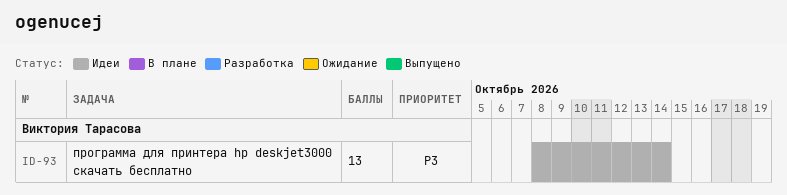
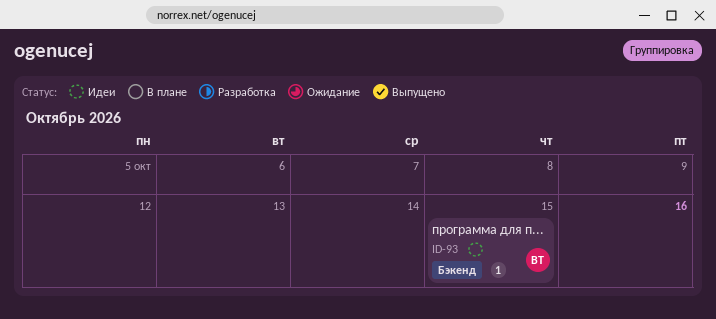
ID-93, estimate: 13 -> 1
ID-93, due: Oct 14 -> Oct 15

